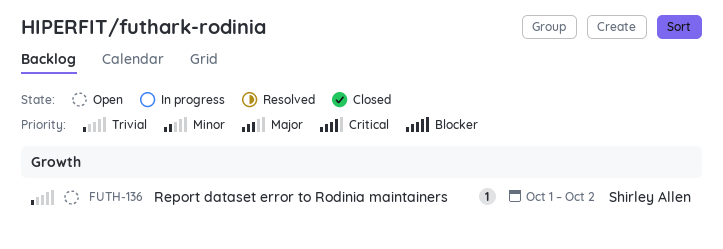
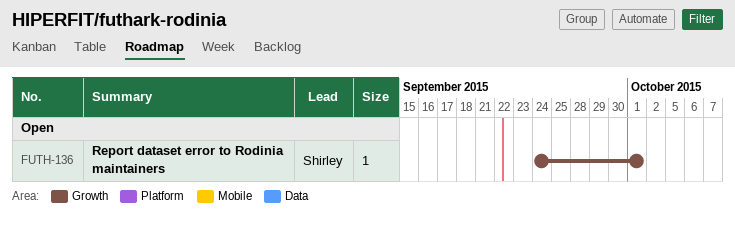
FUTH-136, start: Oct 1 -> Sep 24
FUTH-136, due: Oct 2 -> Oct 1

